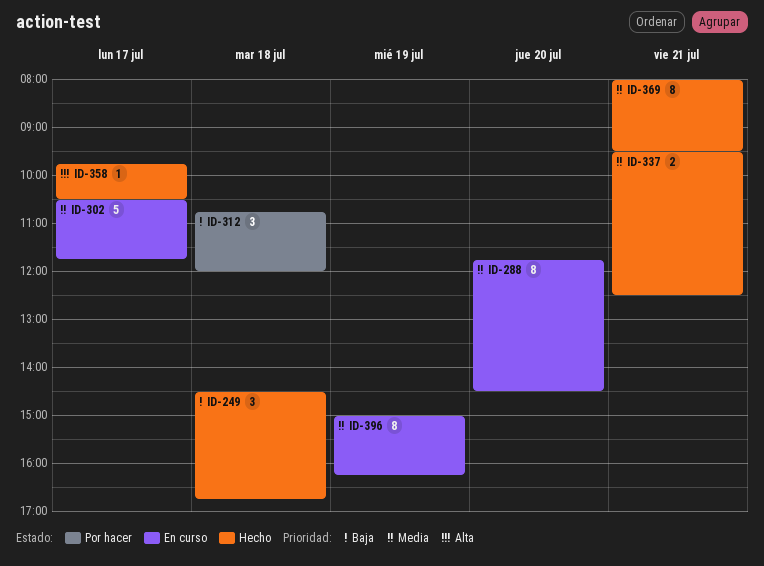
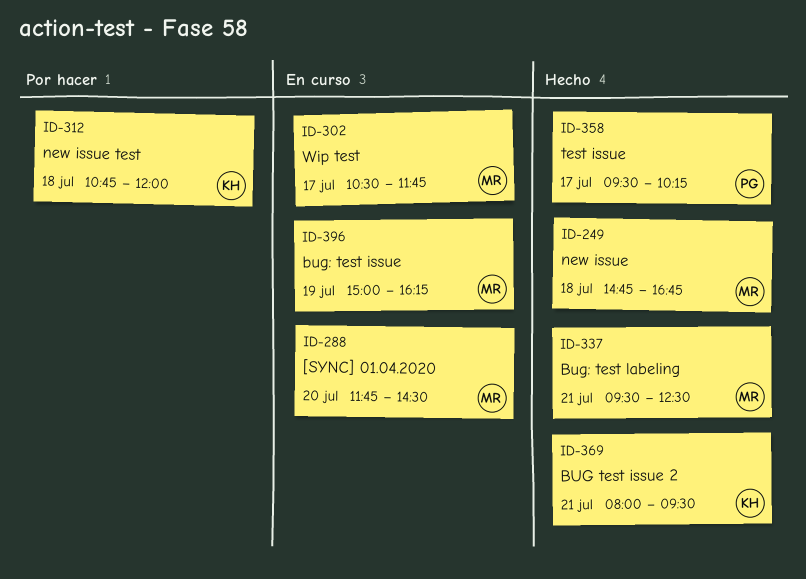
ID-249, begins: 14:30 -> 14:45
ID-358, begins: 09:45 -> 09:30
ID-358, ends: 10:30 -> 10:15

